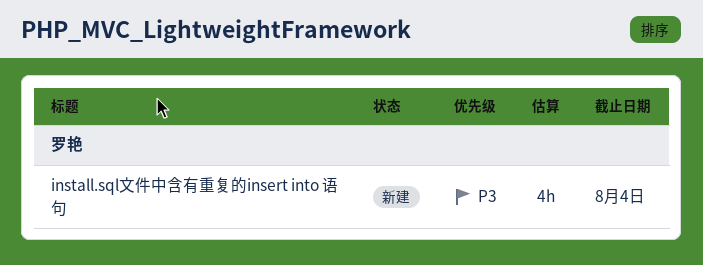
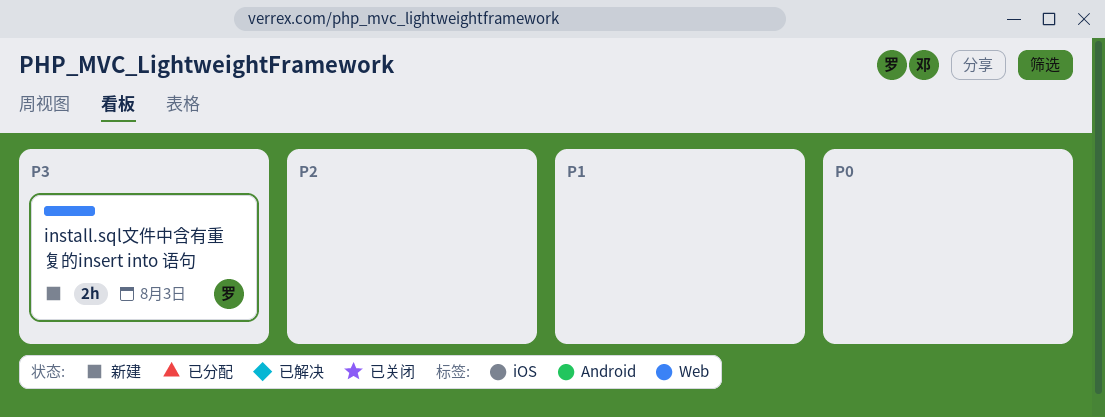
install.sql文件中含有重复的insert into 语句, estimate: 4h -> 2h
install.sql文件中含有重复的insert into 语句, due: Aug 4 -> Aug 3

